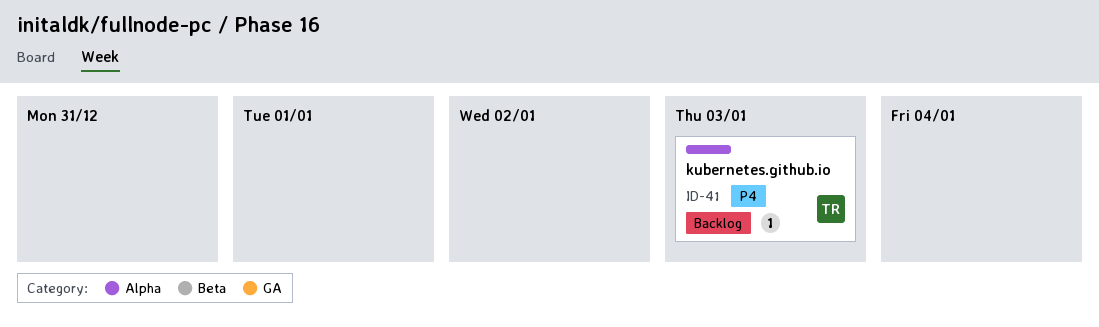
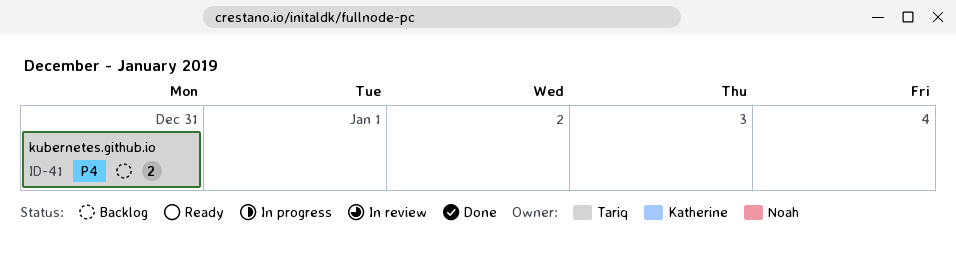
ID-41, estimate: 1 -> 2
ID-41, due: Jan 3 -> Dec 31

